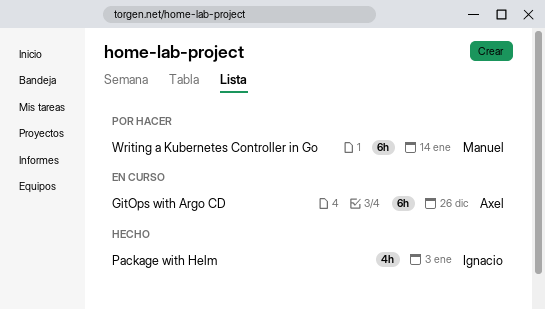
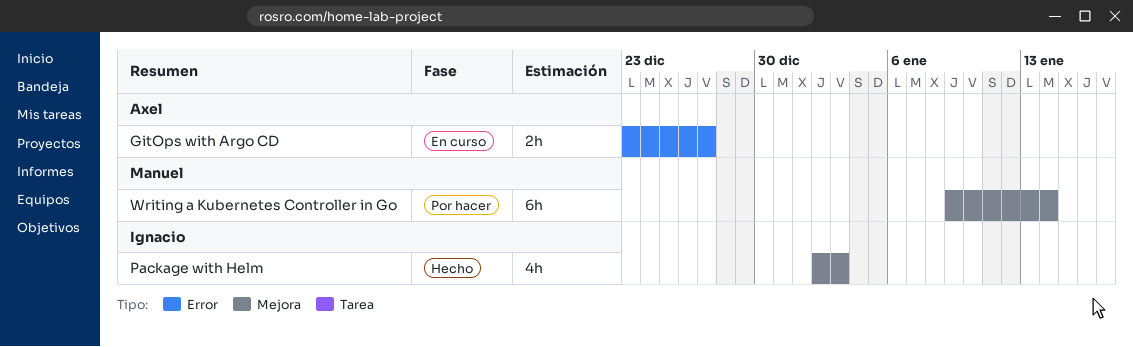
GitOps with Argo CD, estimate: 6h -> 2h
GitOps with Argo CD, due: Dec 26 -> Dec 27

